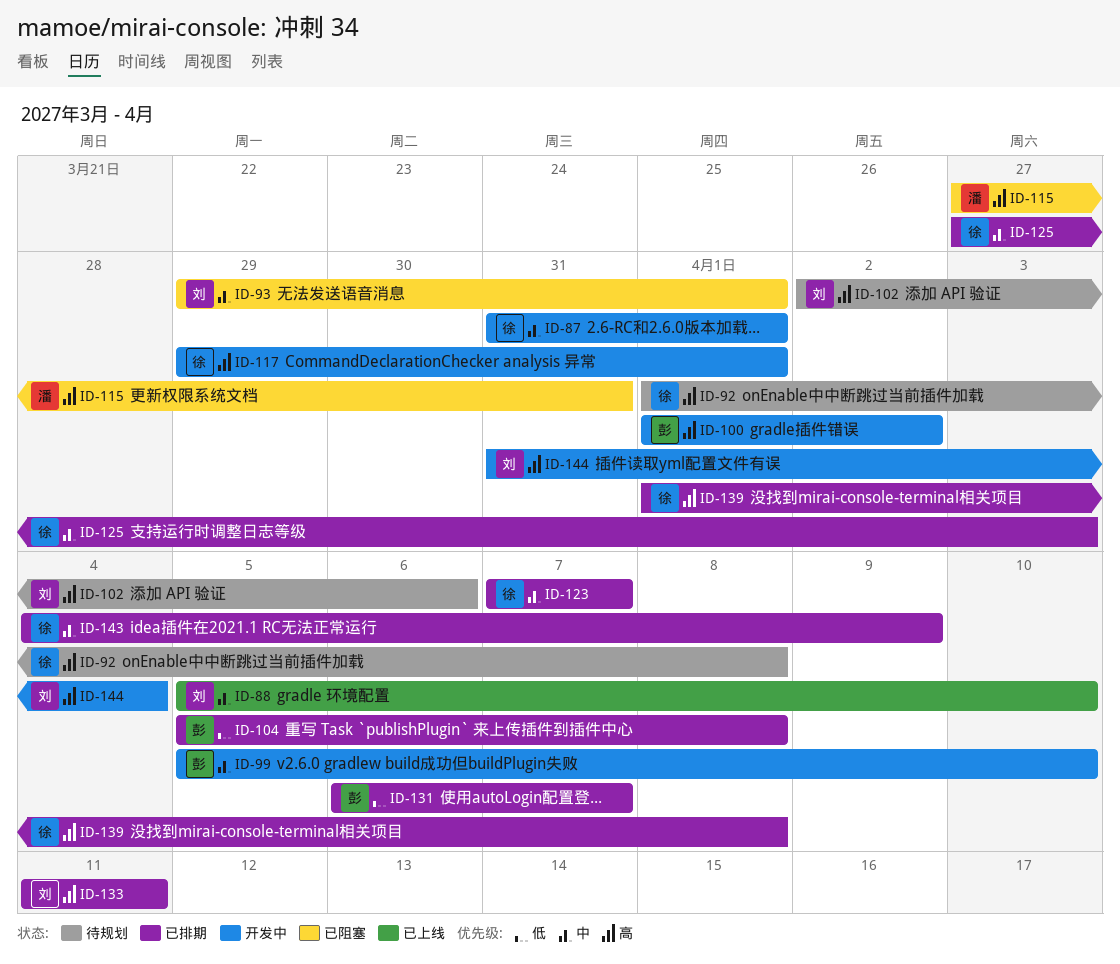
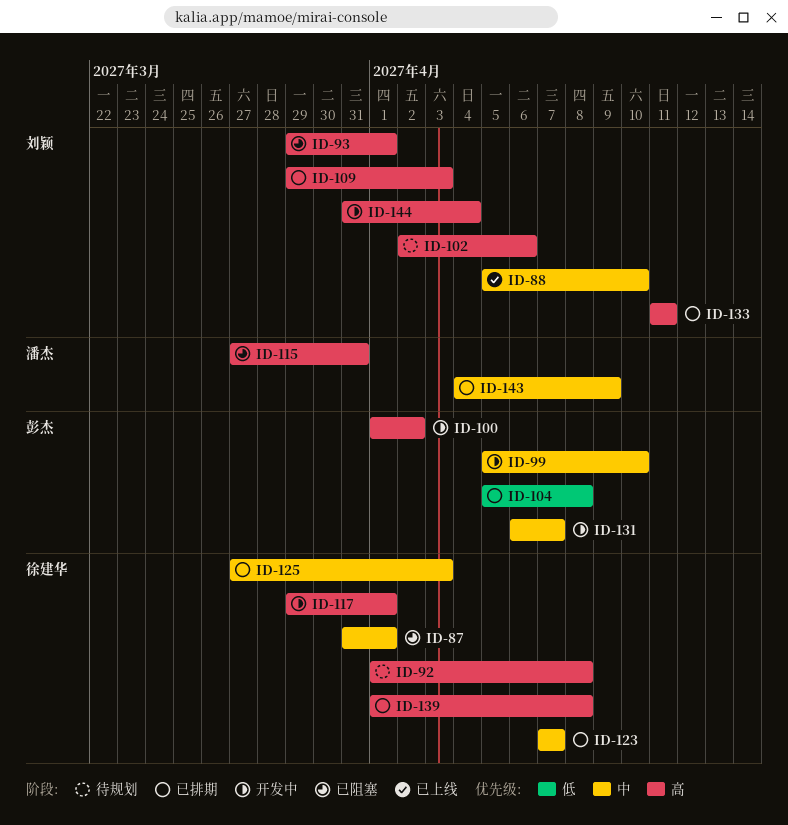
ID-87, status: 开发中 -> 已阻塞
ID-93, priority: 中 -> 高
ID-109: none -> present
ID-131, status: 已排期 -> 开发中
ID-131, priority: 低 -> 中
ID-143, owner: 徐建华 -> 潘杰

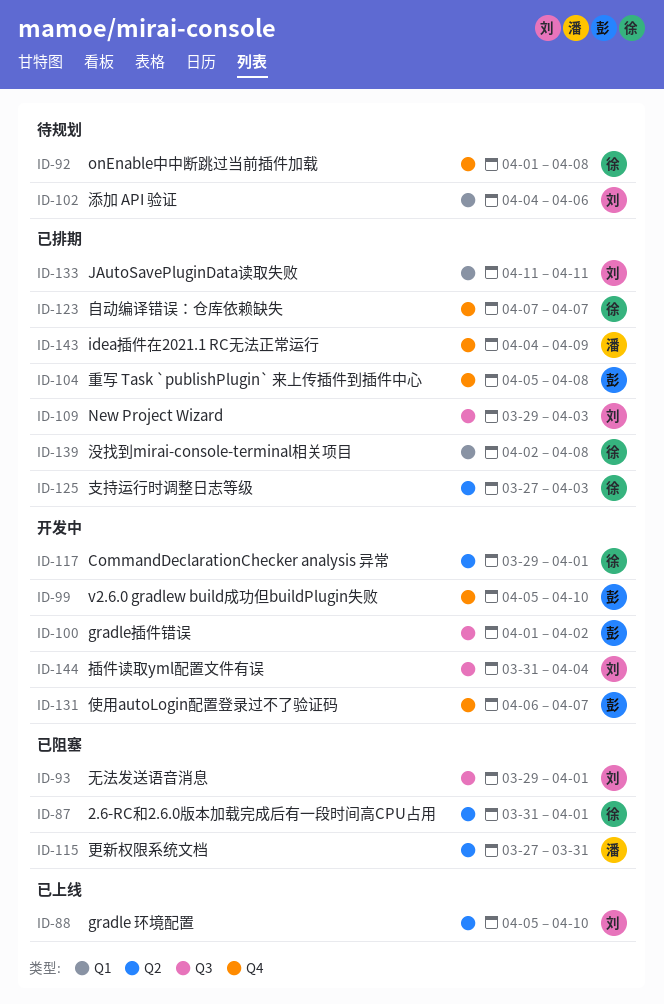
ID-102, start: Apr 2 -> Apr 4
ID-139, start: Apr 1 -> Apr 2

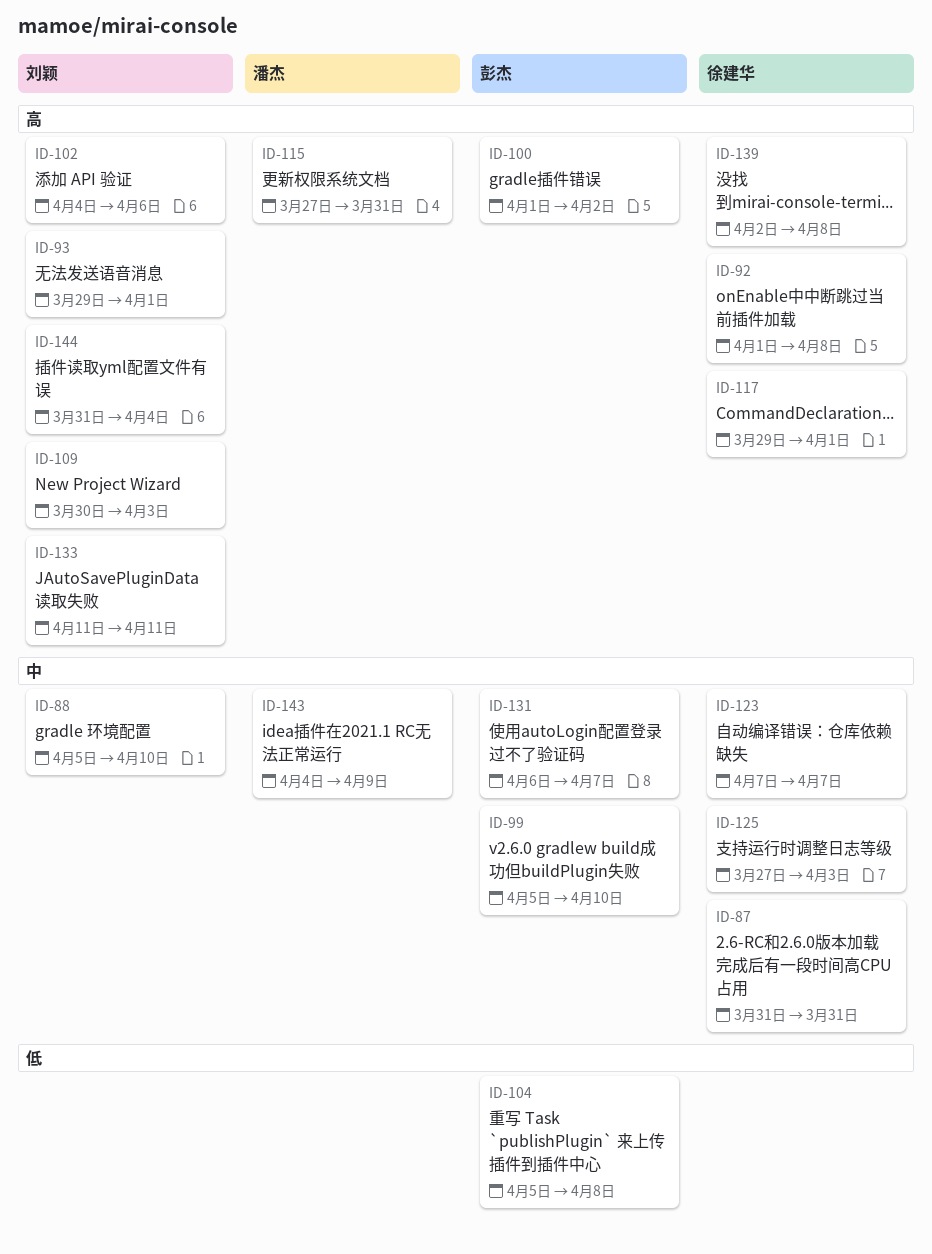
ID-87, due: Apr 1 -> Mar 31
ID-109, start: Mar 29 -> Mar 30

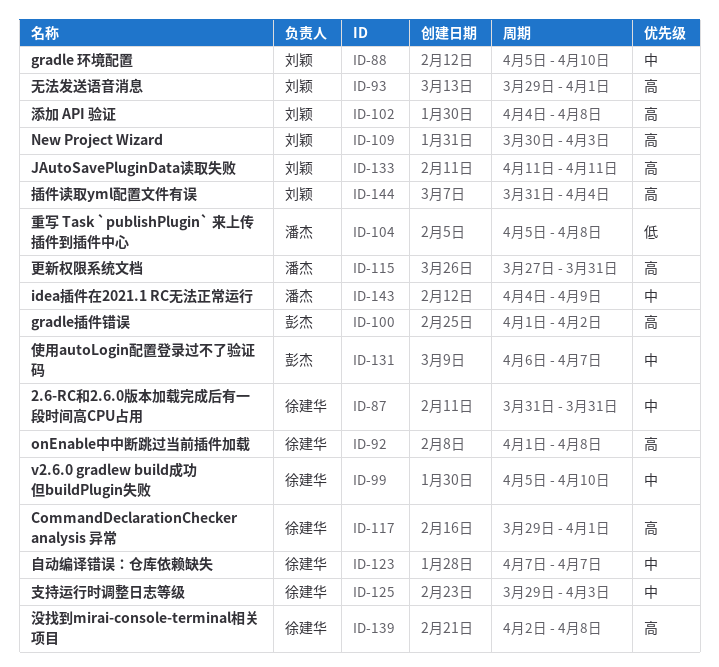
ID-99, owner: 彭杰 -> 徐建华
ID-102, due: Apr 6 -> Apr 8
ID-104, owner: 彭杰 -> 潘杰
ID-125, start: Mar 27 -> Mar 29

